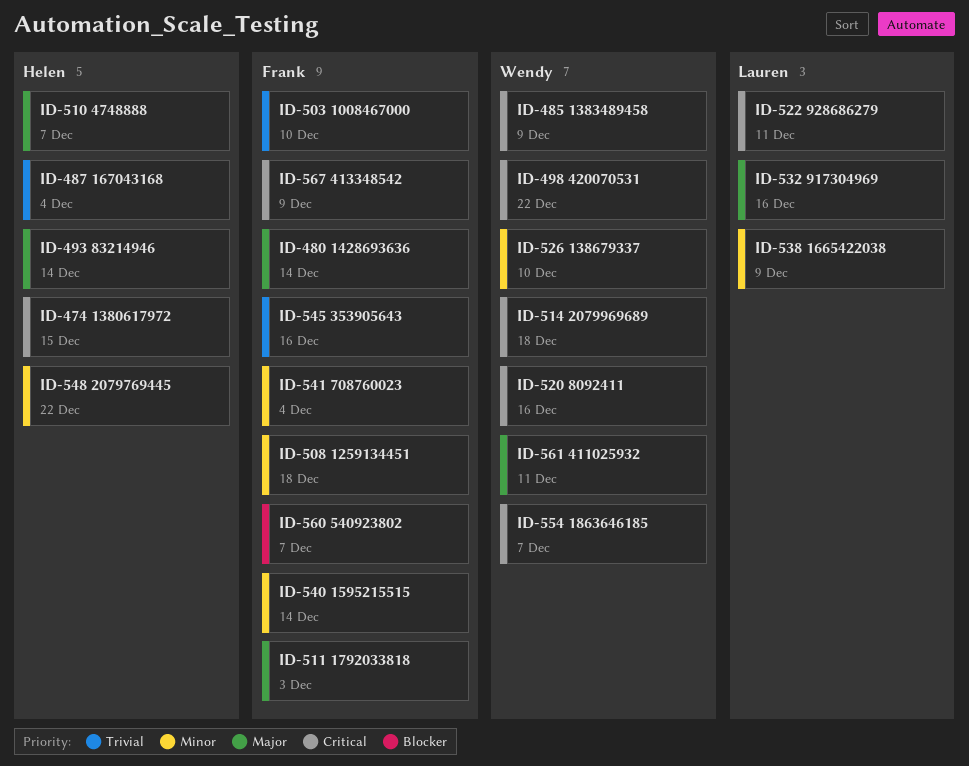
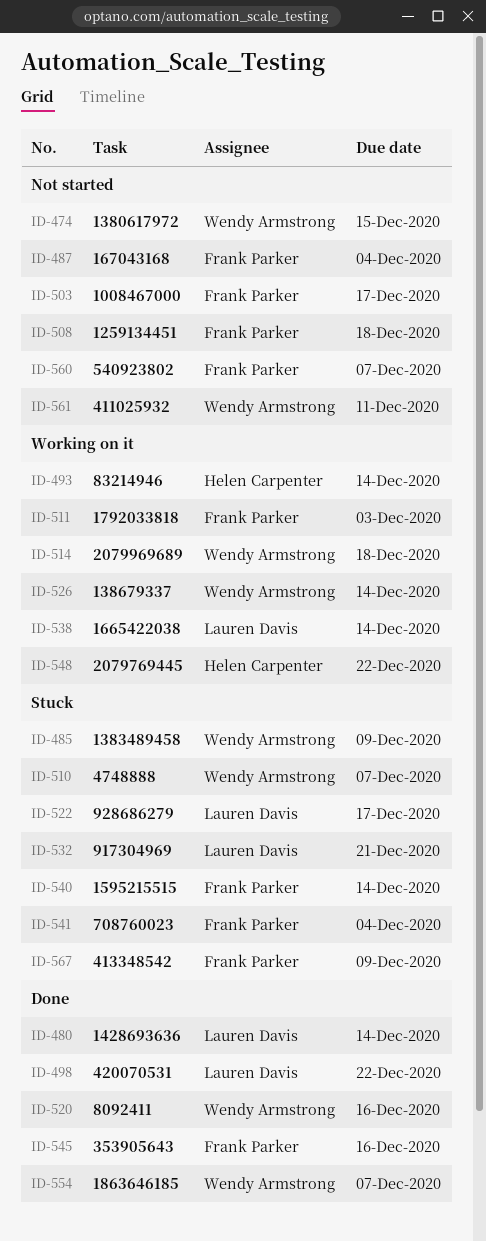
ID-474, owner: Helen Carpenter -> Wendy Armstrong
ID-480, owner: Frank Parker -> Lauren Davis
ID-487, owner: Helen Carpenter -> Frank Parker
ID-498, owner: Wendy Armstrong -> Lauren Davis
ID-503, due: Dec 10 -> Dec 17
ID-510, owner: Helen Carpenter -> Wendy Armstrong
ID-522, due: Dec 11 -> Dec 17
ID-526, due: Dec 10 -> Dec 14
ID-532, due: Dec 16 -> Dec 21
ID-538, due: Dec 9 -> Dec 14

